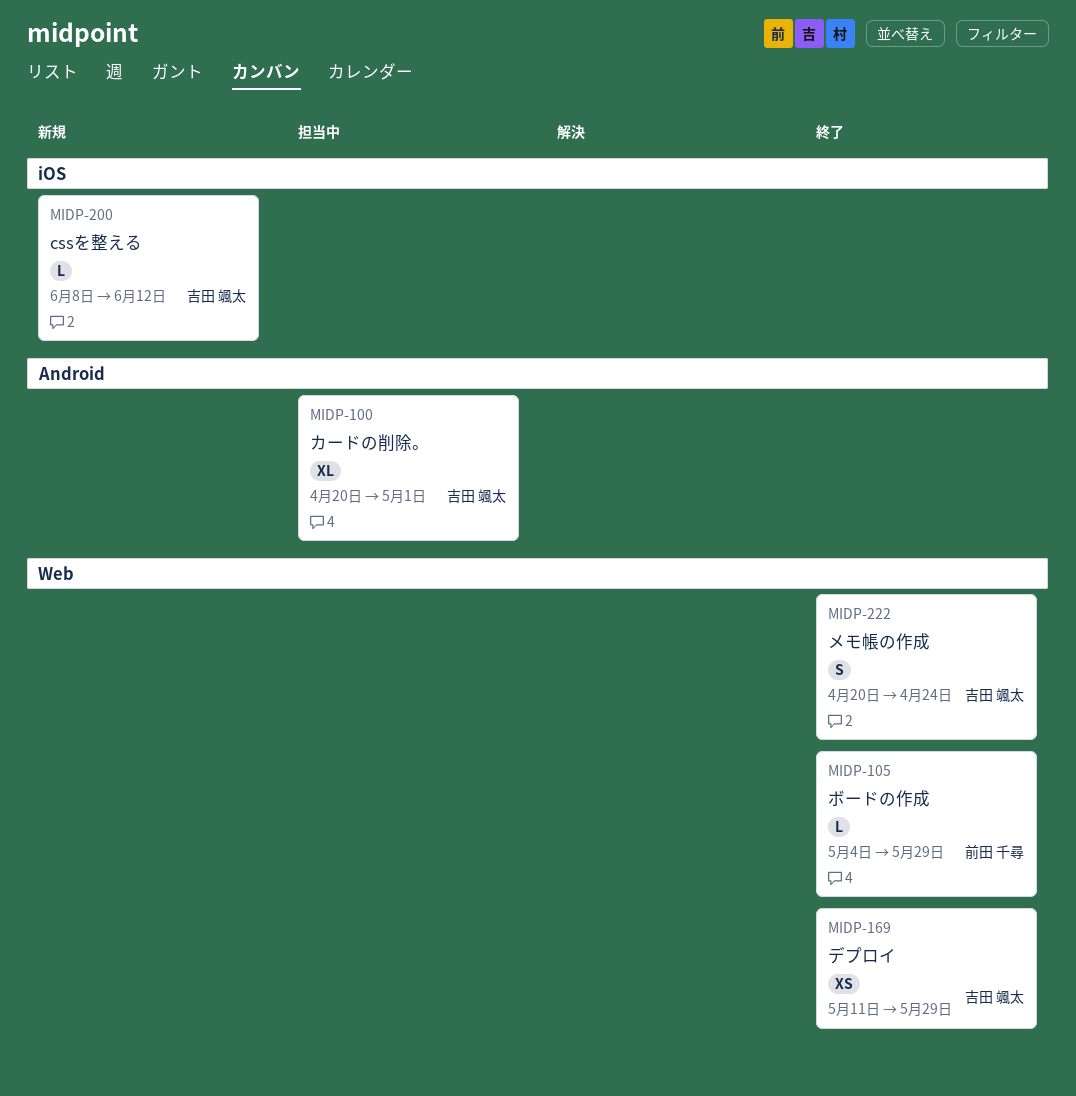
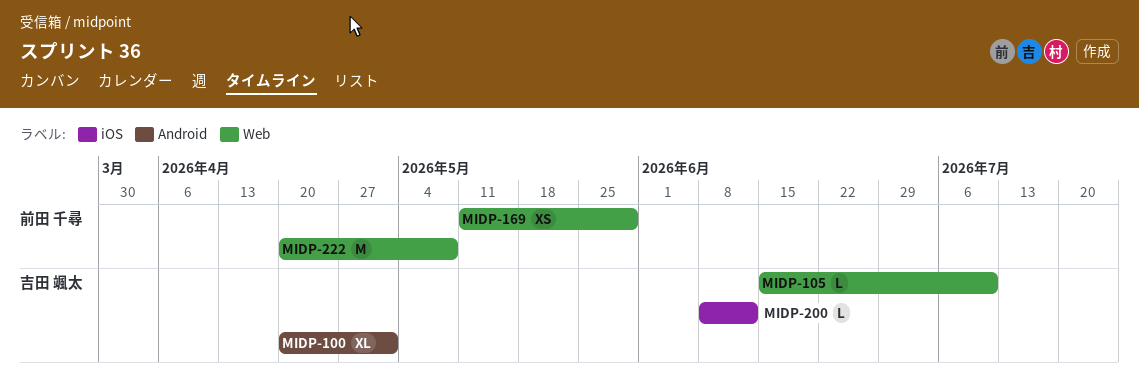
MIDP-105, owner: 前田 千尋 -> 吉田 颯太
MIDP-105, start: May 4 -> Jun 15
MIDP-105, due: May 29 -> Jul 10
MIDP-169, owner: 吉田 颯太 -> 前田 千尋
MIDP-222, owner: 吉田 颯太 -> 前田 千尋
MIDP-222, estimate: S -> M
MIDP-222, due: Apr 24 -> May 8

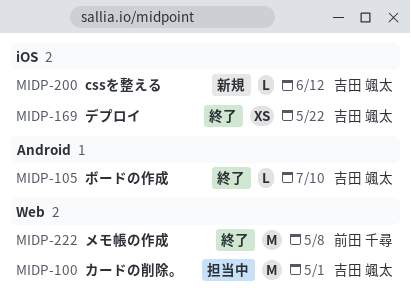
MIDP-100, label: Android -> Web
MIDP-100, estimate: XL -> M
MIDP-105, label: Web -> Android
MIDP-169, owner: 前田 千尋 -> 吉田 颯太
MIDP-169, label: Web -> iOS
MIDP-169, due: May 29 -> May 22

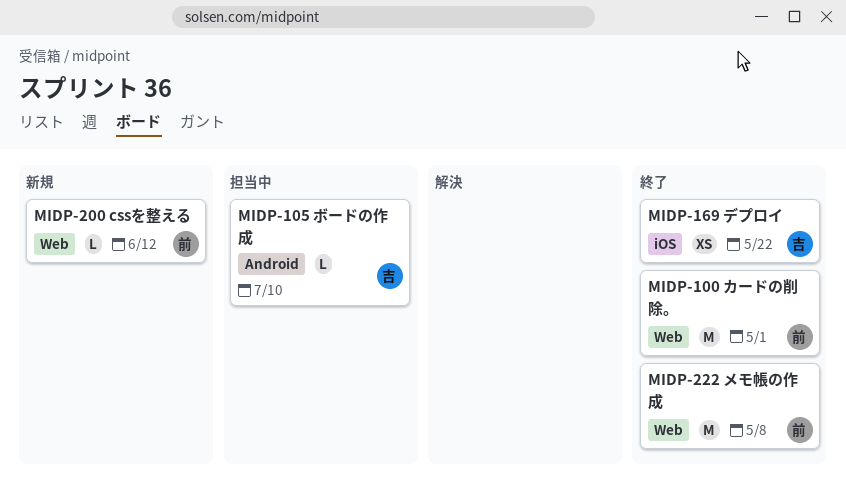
MIDP-100, status: 担当中 -> 終了
MIDP-100, owner: 吉田 颯太 -> 前田 千尋
MIDP-105, status: 終了 -> 担当中
MIDP-200, owner: 吉田 颯太 -> 前田 千尋
MIDP-200, label: iOS -> Web

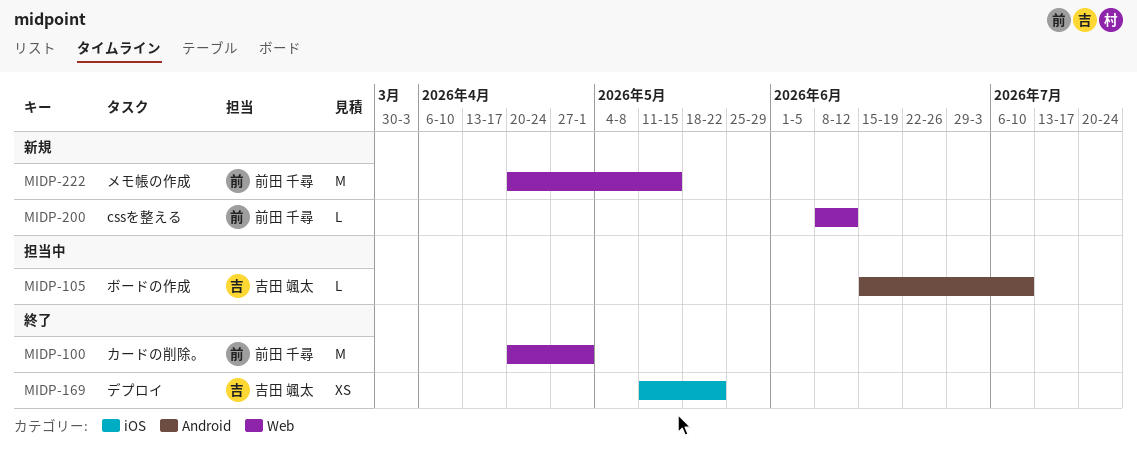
MIDP-222, status: 終了 -> 新規
MIDP-222, due: May 8 -> May 15

